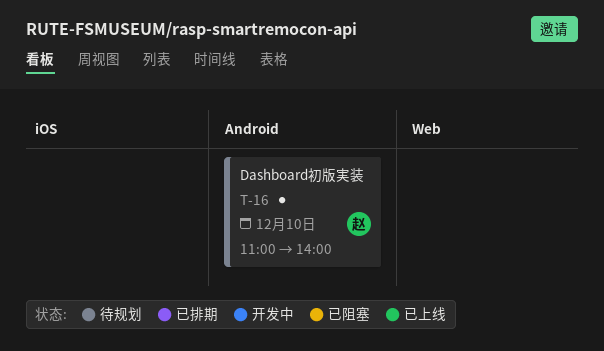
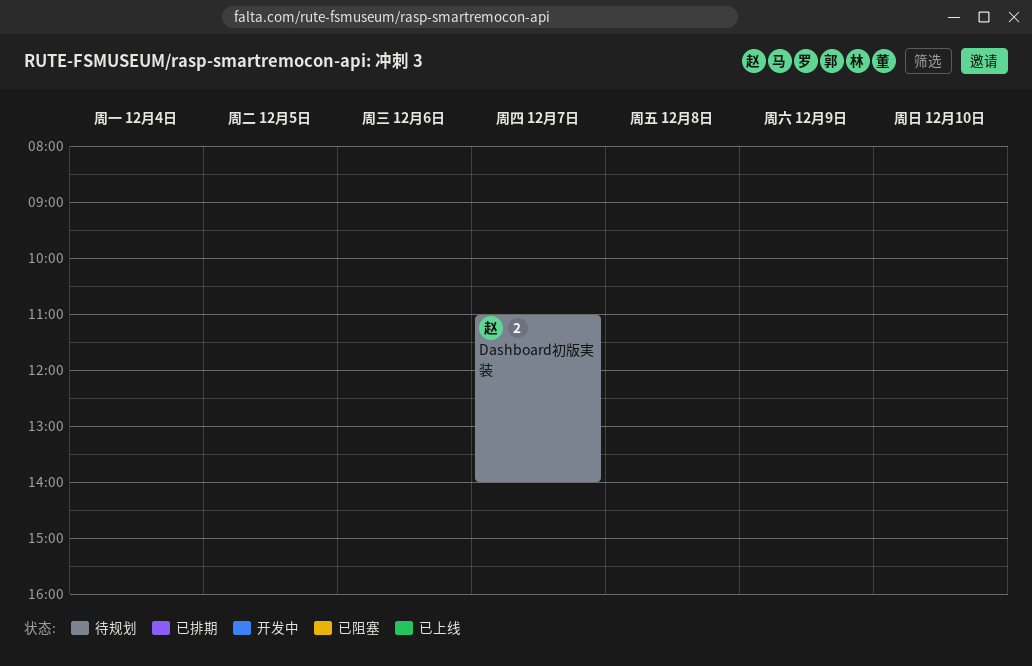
Dashboard初版実装, estimate: 1 -> 2
Dashboard初版実装, day: Dec 10 -> Dec 7

